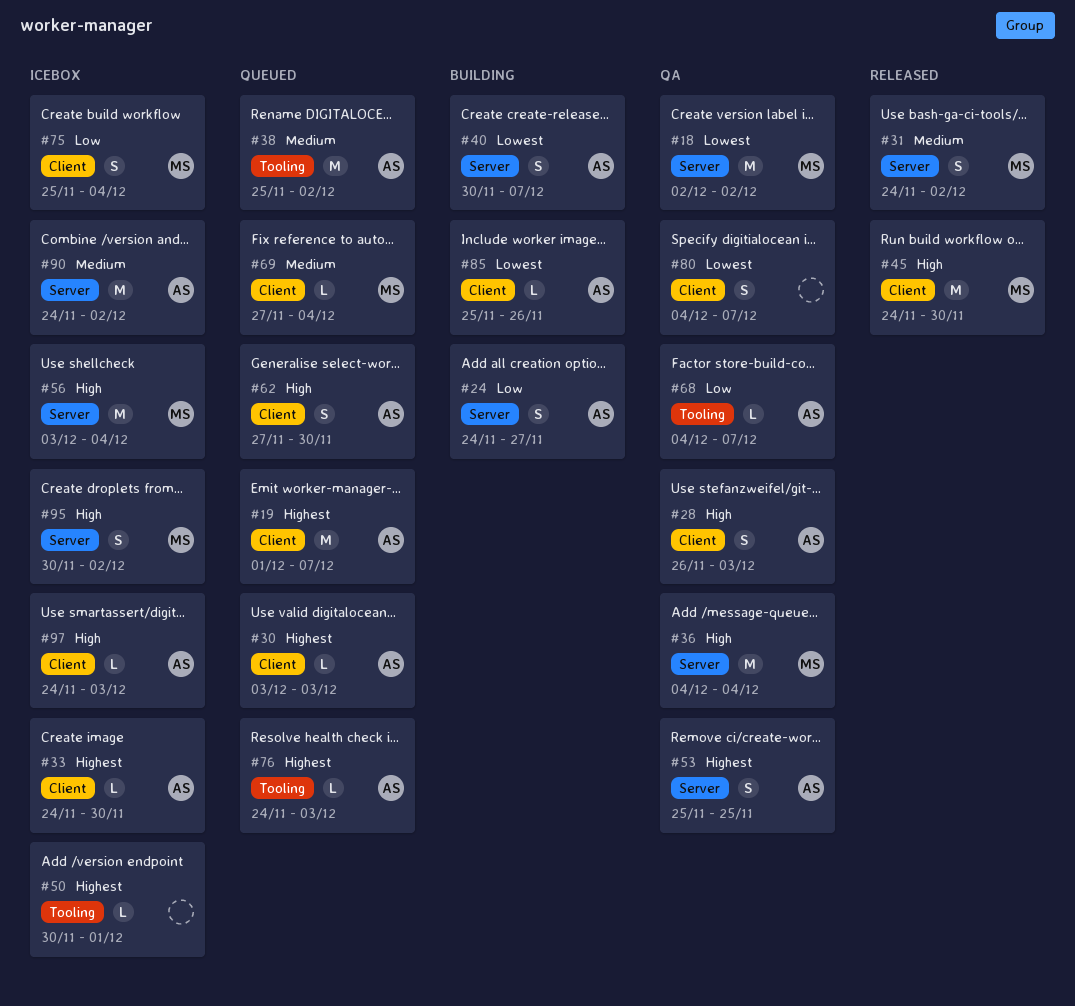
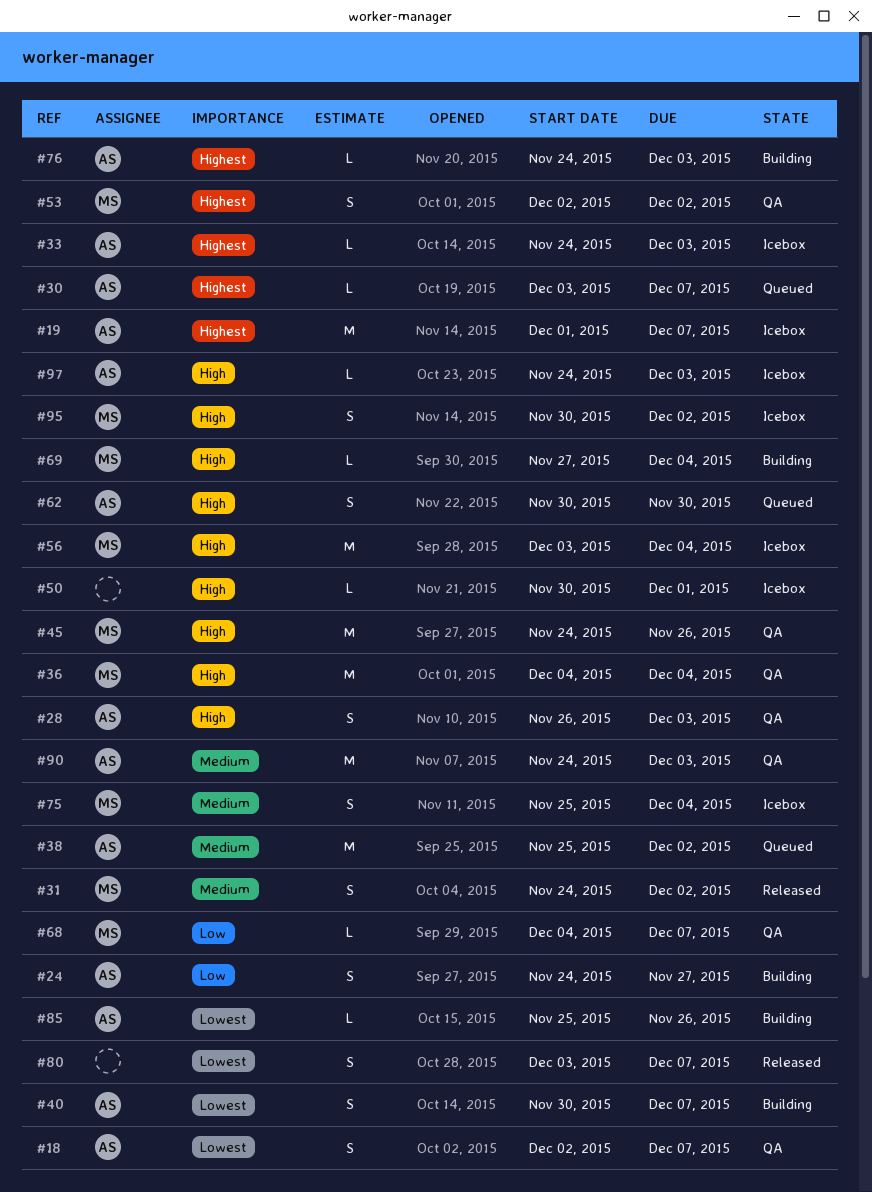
#18, owner: MS -> AS
#18, estimate: M -> S
#18, due: Dec 2 -> Dec 7
#19, status: Queued -> Icebox
#30, due: Dec 3 -> Dec 7
#33, due: Nov 30 -> Dec 3
#45, status: Released -> QA
#45, due: Nov 30 -> Nov 26
#50, priority: Highest -> High
#53, owner: AS -> MS
#53, start: Nov 25 -> Dec 2
#53, due: Nov 25 -> Dec 2
#62, start: Nov 27 -> Nov 30
#68, owner: AS -> MS
#69, status: Queued -> Building
#69, priority: Medium -> High
#75, priority: Low -> Medium
#76, status: Queued -> Building
#80, status: QA -> Released
#80, start: Dec 4 -> Dec 3
#90, status: Icebox -> QA
#90, due: Dec 2 -> Dec 3

